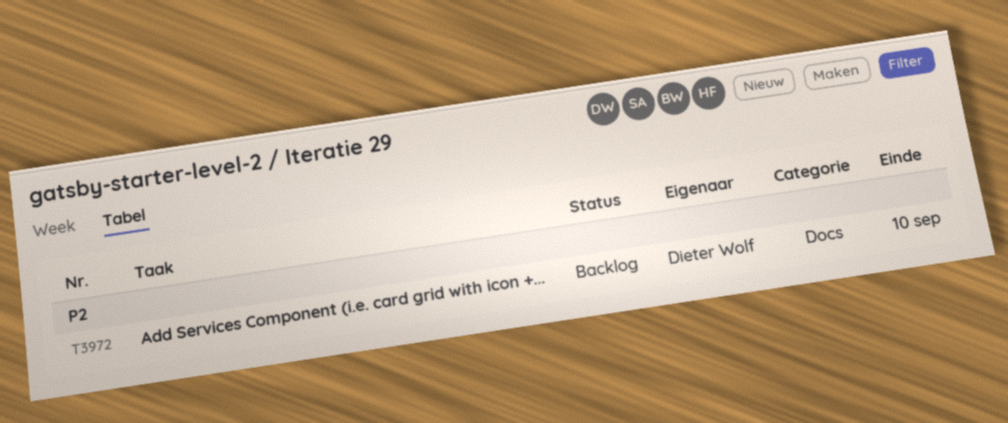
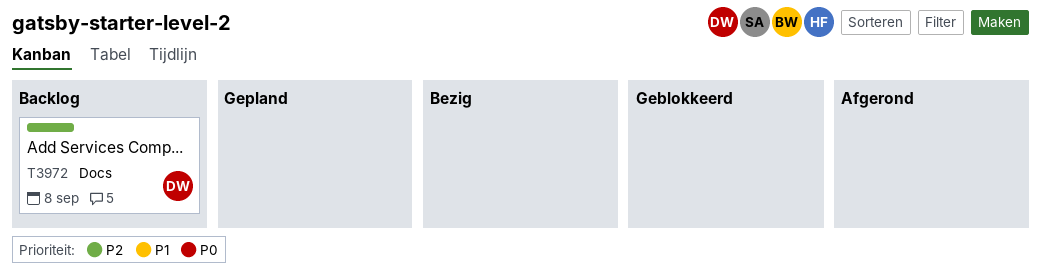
T3972, due: Sep 10 -> Sep 8

